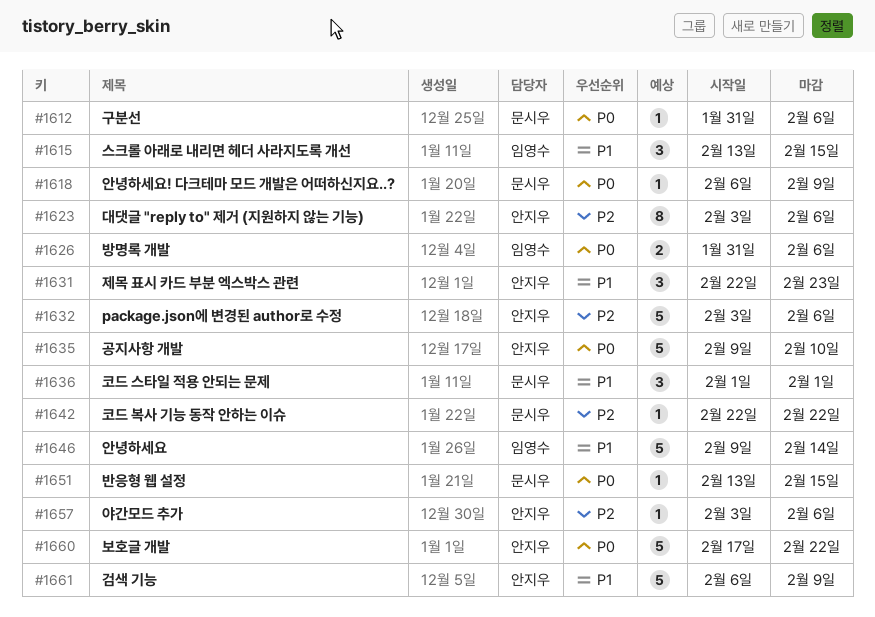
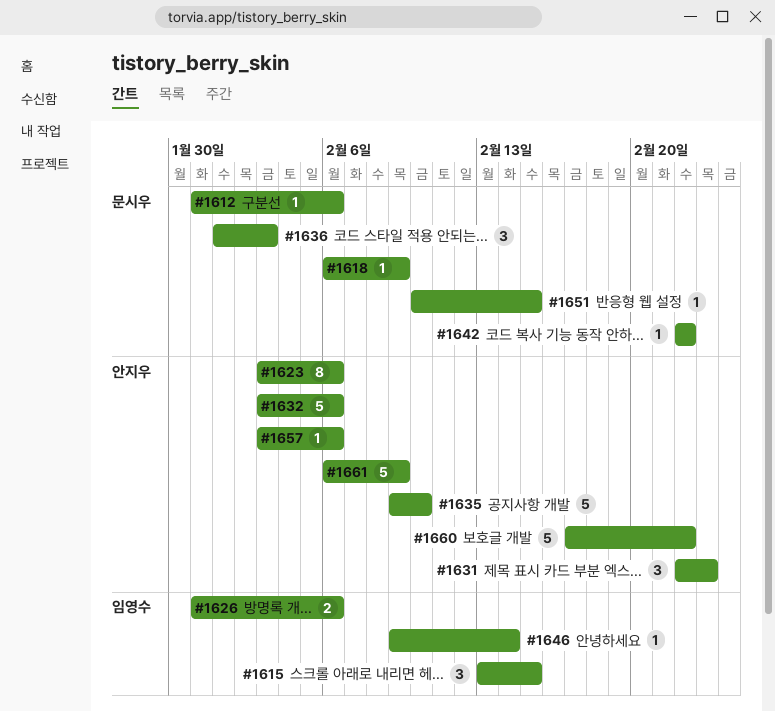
#1636, due: Feb 1 -> Feb 3
#1646, estimate: 5 -> 1
#1651, start: Feb 13 -> Feb 10

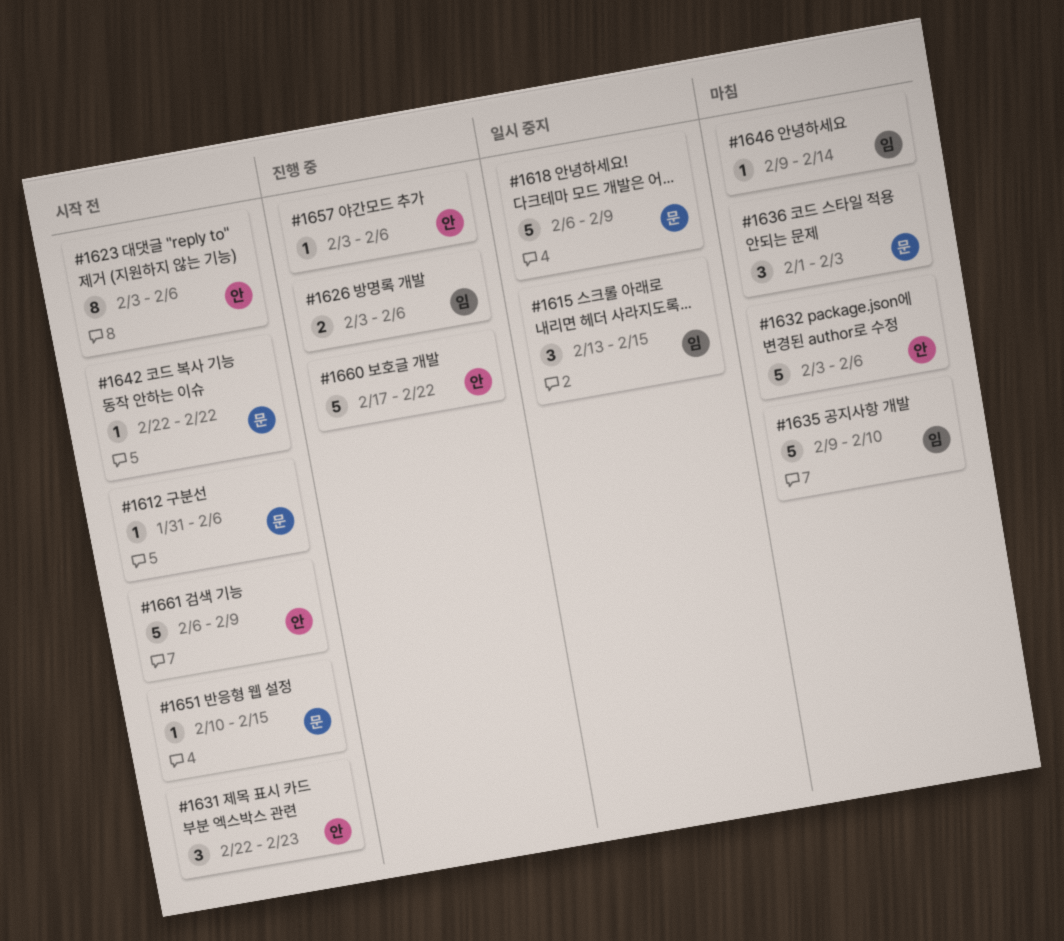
#1618, estimate: 1 -> 5
#1626, start: Jan 31 -> Feb 3
#1635, owner: 안지우 -> 임영수

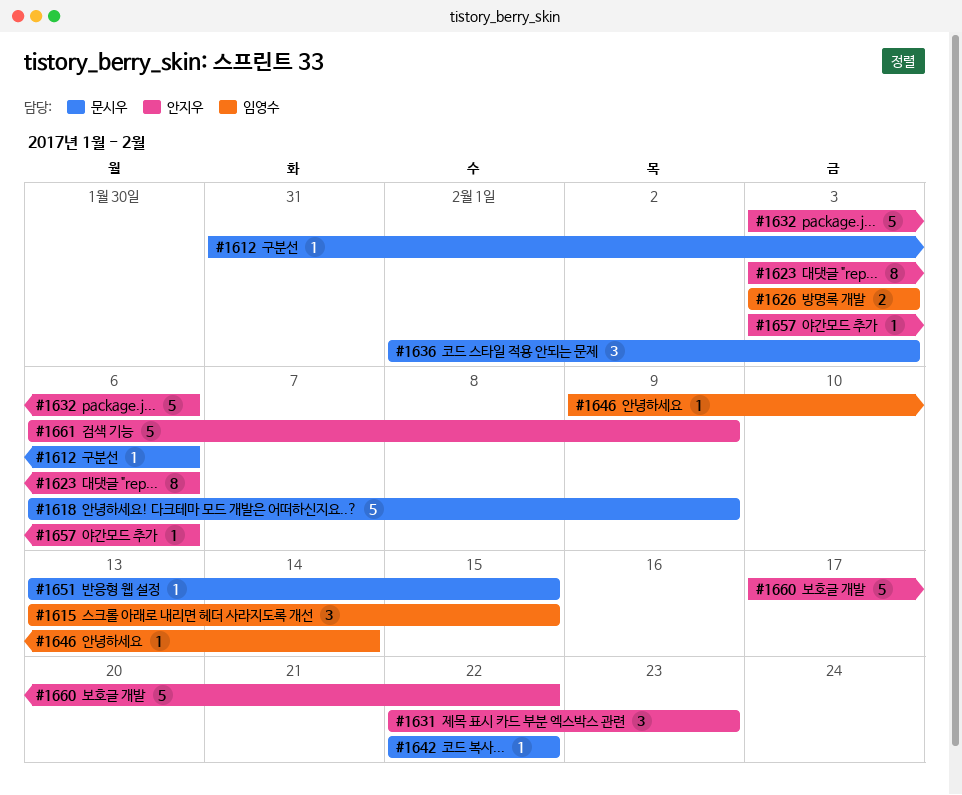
#1626, due: Feb 6 -> Feb 3
#1635: present -> none
#1651, start: Feb 10 -> Feb 13

